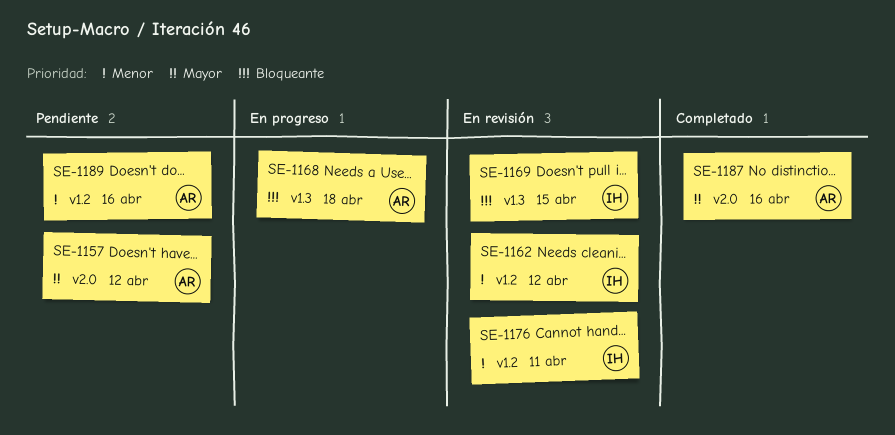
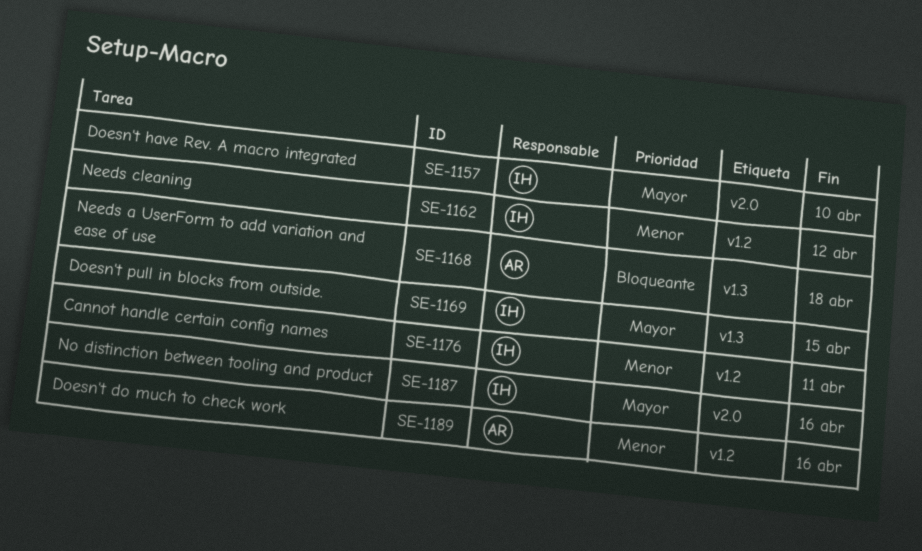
SE-1157, owner: AR -> IH
SE-1157, due: Apr 12 -> Apr 10
SE-1169, priority: Bloqueante -> Mayor
SE-1187, owner: AR -> IH

